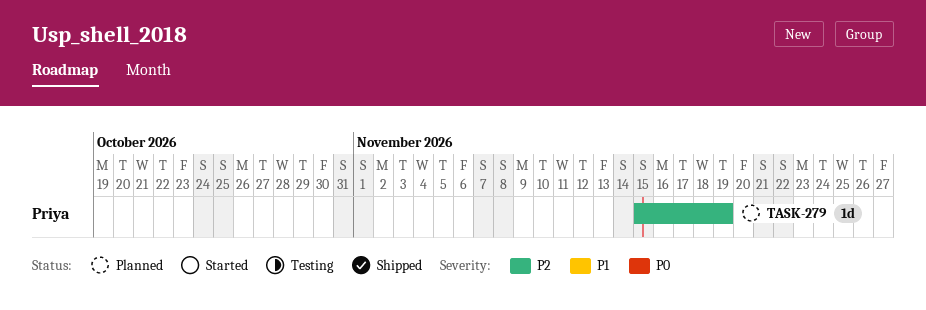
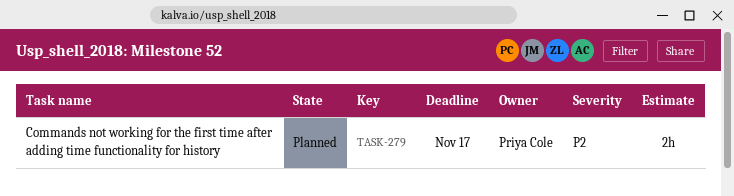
TASK-279, estimate: 1d -> 2h
TASK-279, due: Nov 19 -> Nov 17

